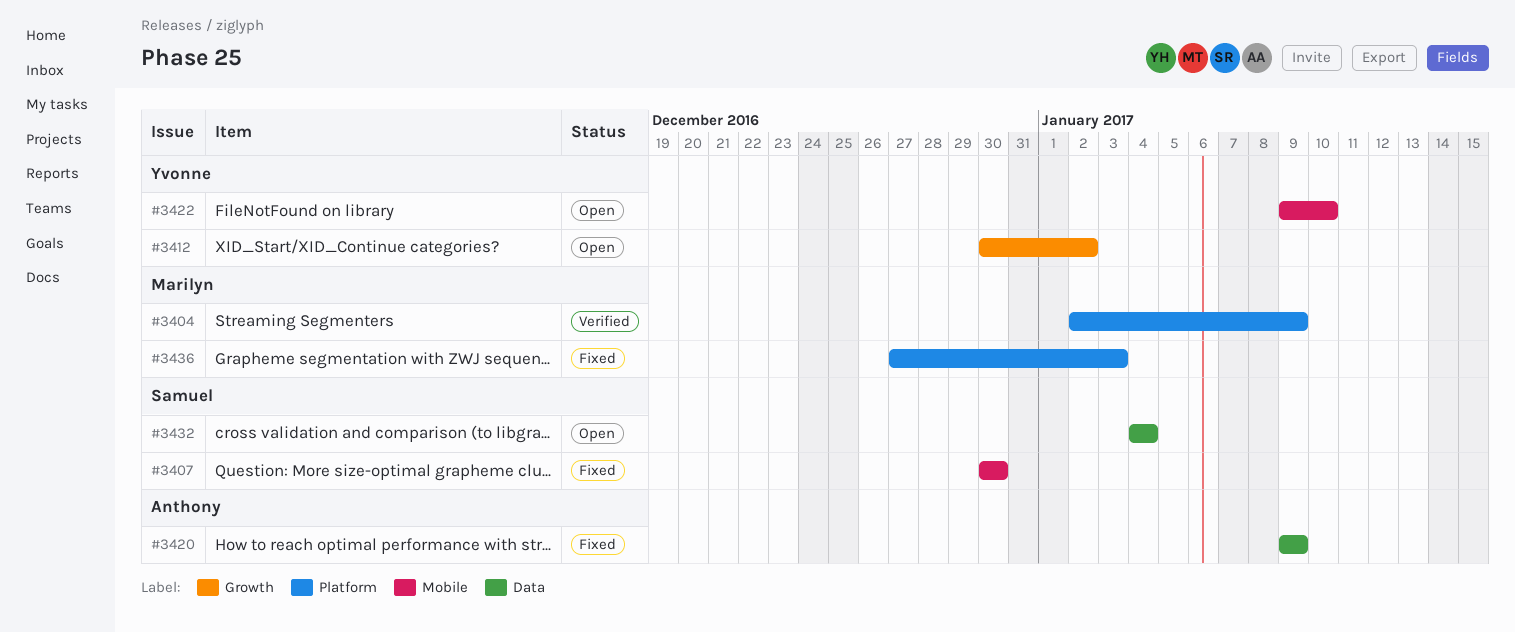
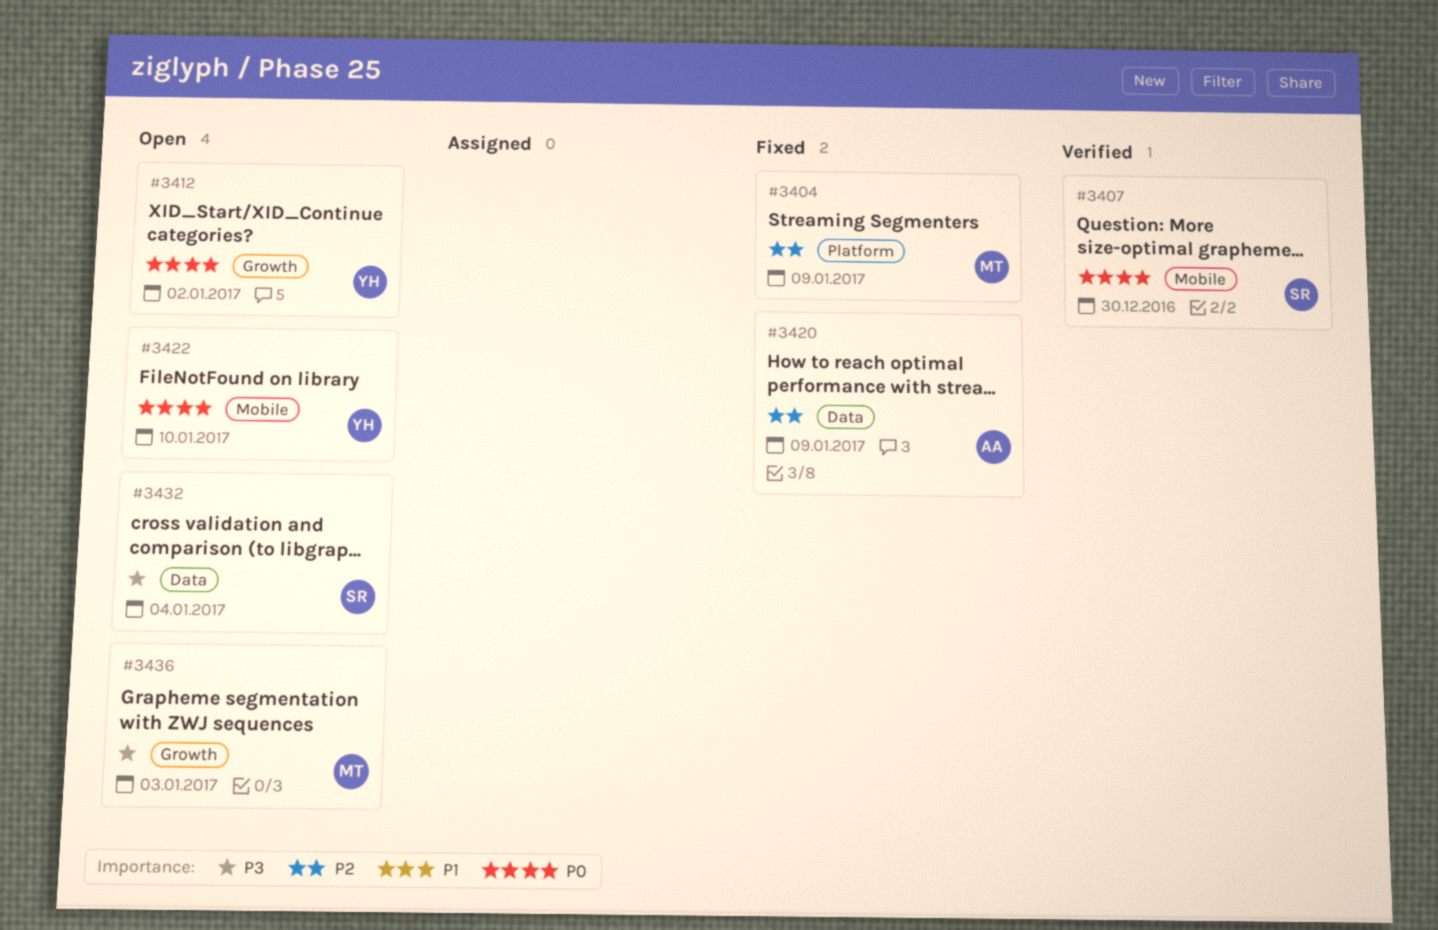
#3404, status: Verified -> Fixed
#3407, status: Fixed -> Verified
#3436, status: Fixed -> Open
#3436, label: Platform -> Growth

